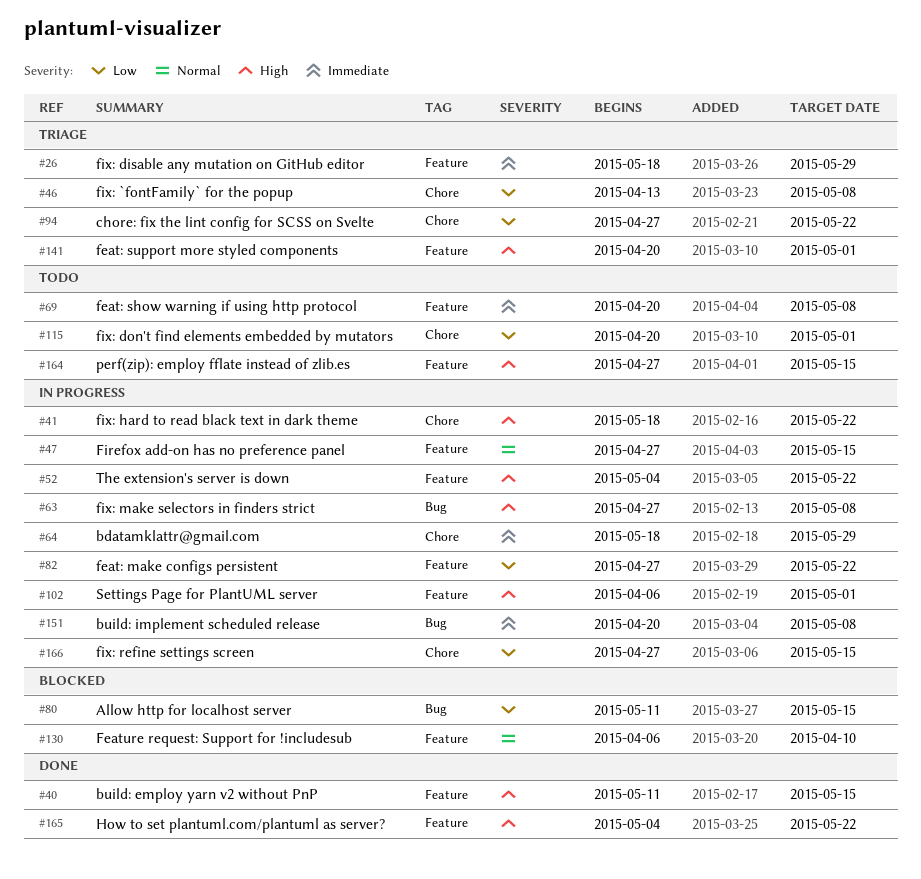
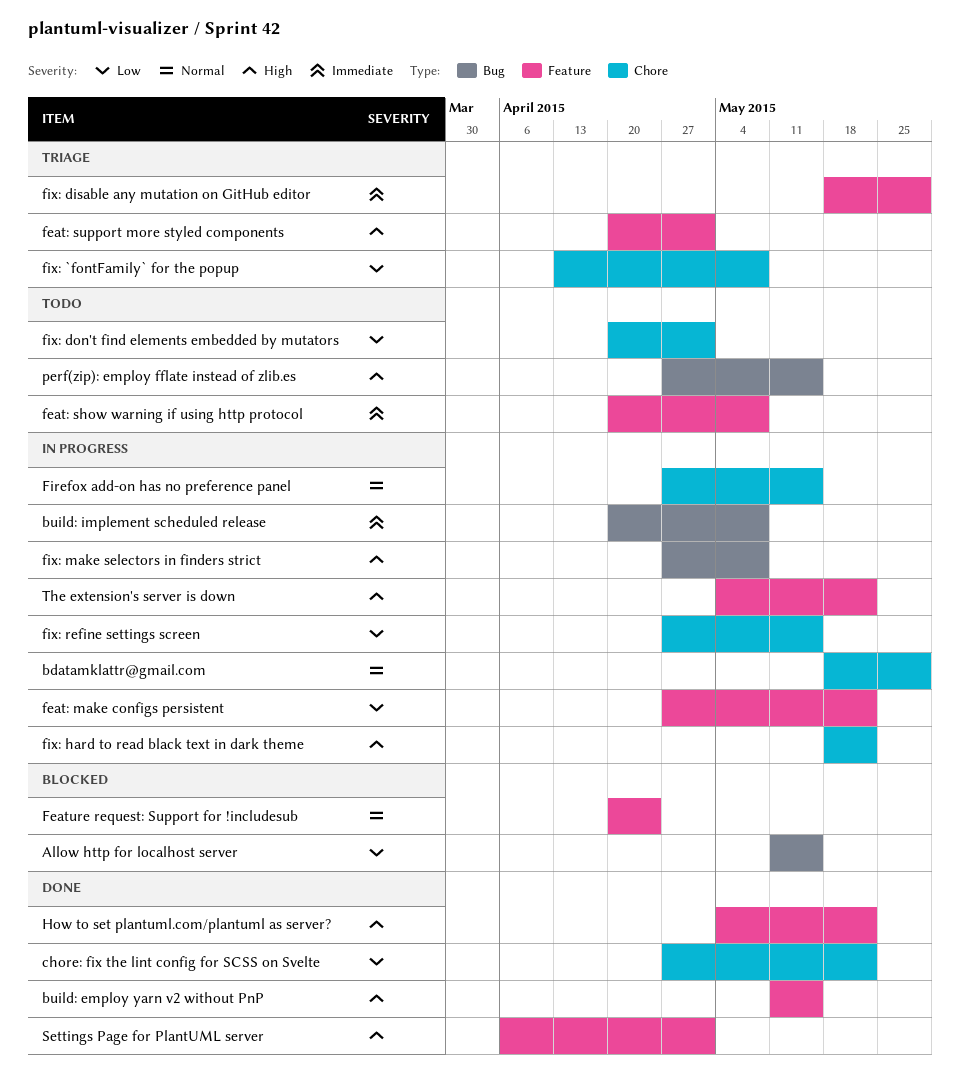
bdatamklattr@gmail.com, priority: Immediate -> Normal
chore: fix the lint config for SCSS on Svelte, status: Triage -> Done
Feature request: Support for !includesub, start: Apr 6 -> Apr 20
Feature request: Support for !includesub, due: Apr 10 -> Apr 24
Firefox add-on has no preference panel, label: Feature -> Chore
perf(zip): employ fflate instead of zlib.es, label: Feature -> Bug
Settings Page for PlantUML server, status: In progress -> Done

